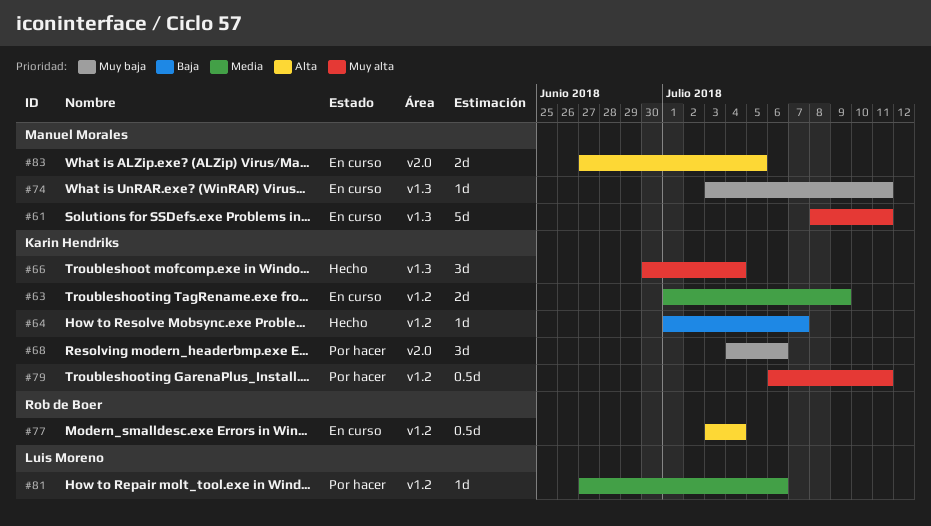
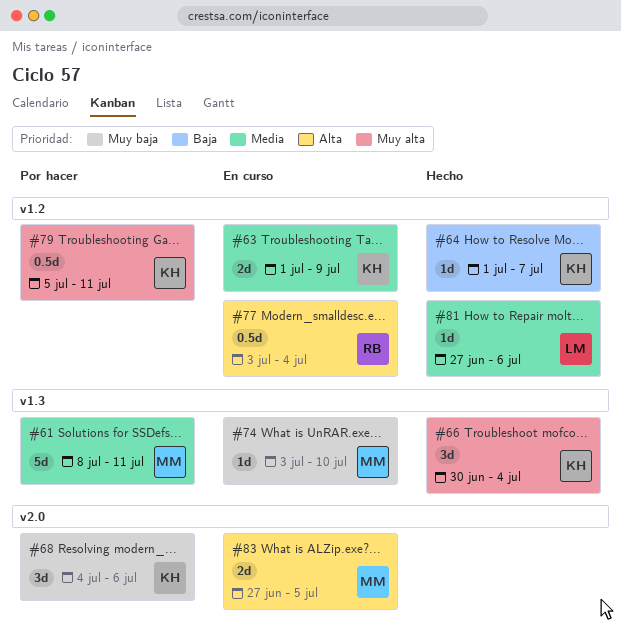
#61, status: En curso -> Por hacer
#61, priority: Muy alta -> Media
#74, due: Jul 11 -> Jul 10
#79, start: Jul 6 -> Jul 5
#81, status: Por hacer -> Hecho

